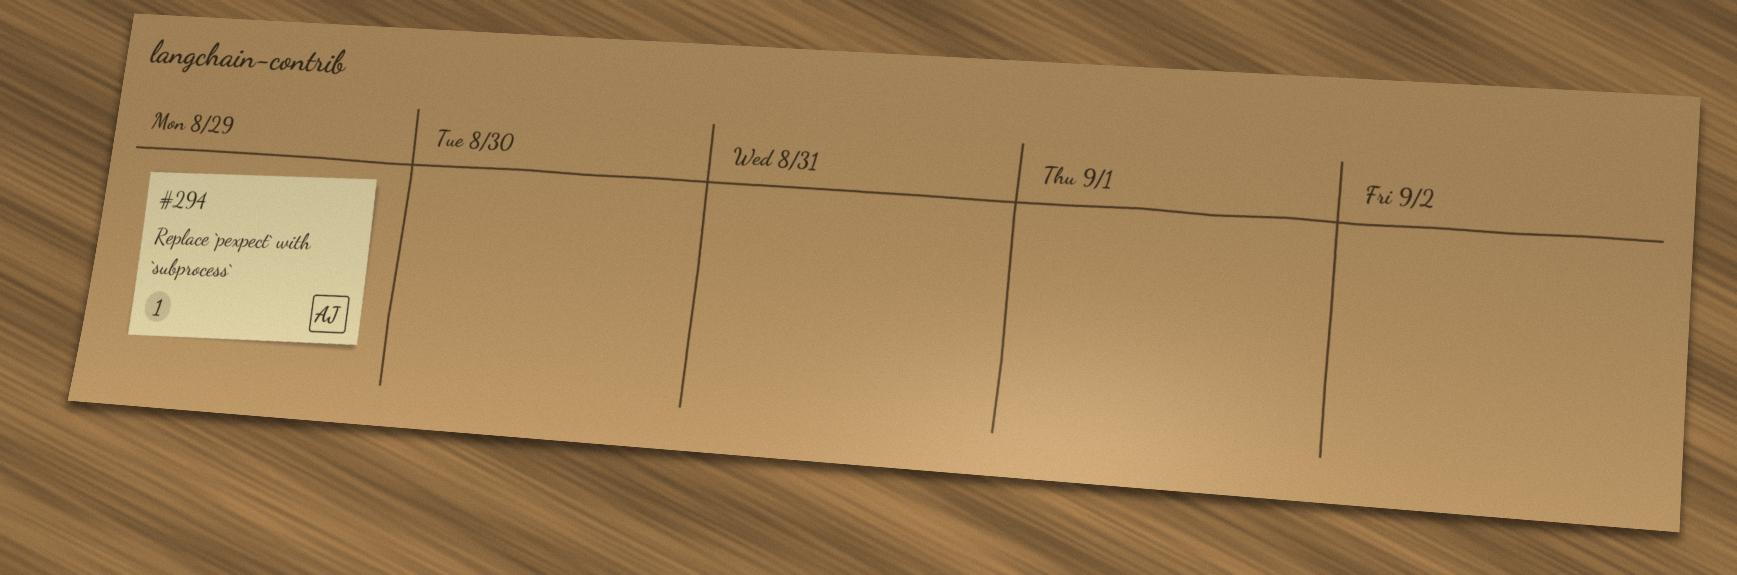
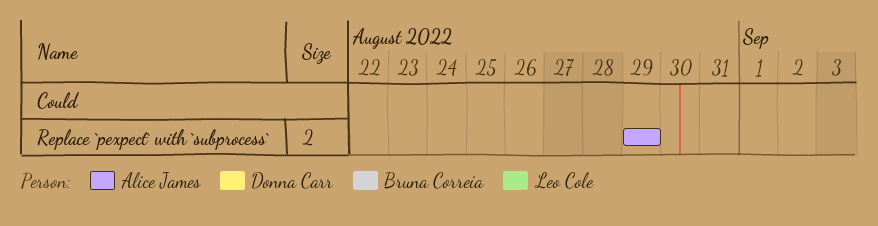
Replace `pexpect` with `subprocess`, estimate: 1 -> 2

